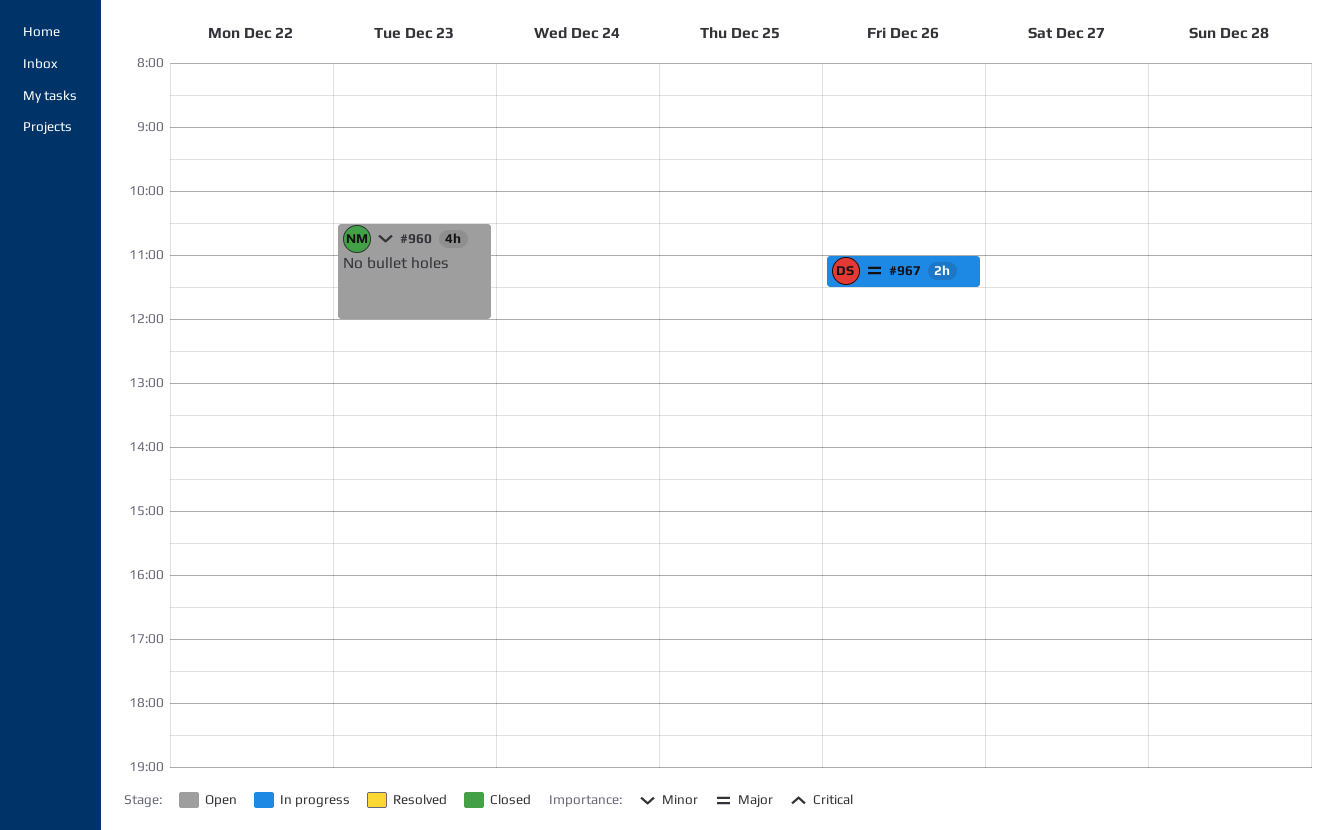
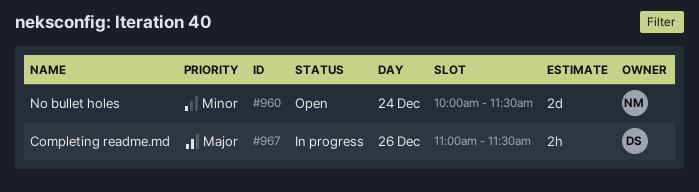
#960, estimate: 4h -> 2d
#960, day: Dec 23 -> Dec 24
#960, begins: 10:30 -> 10:00
#960, ends: 12:00 -> 11:30

